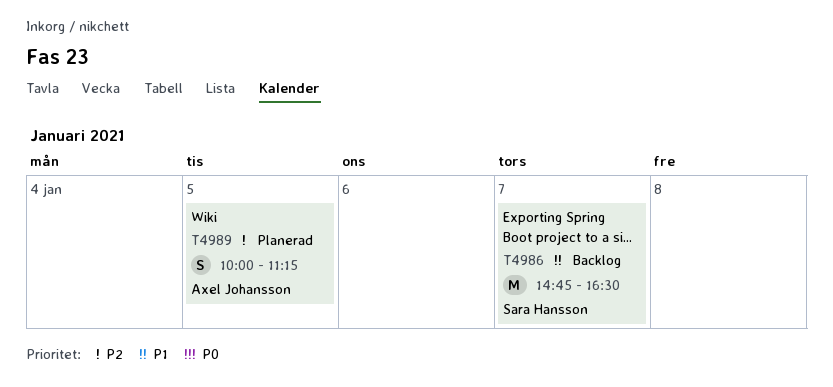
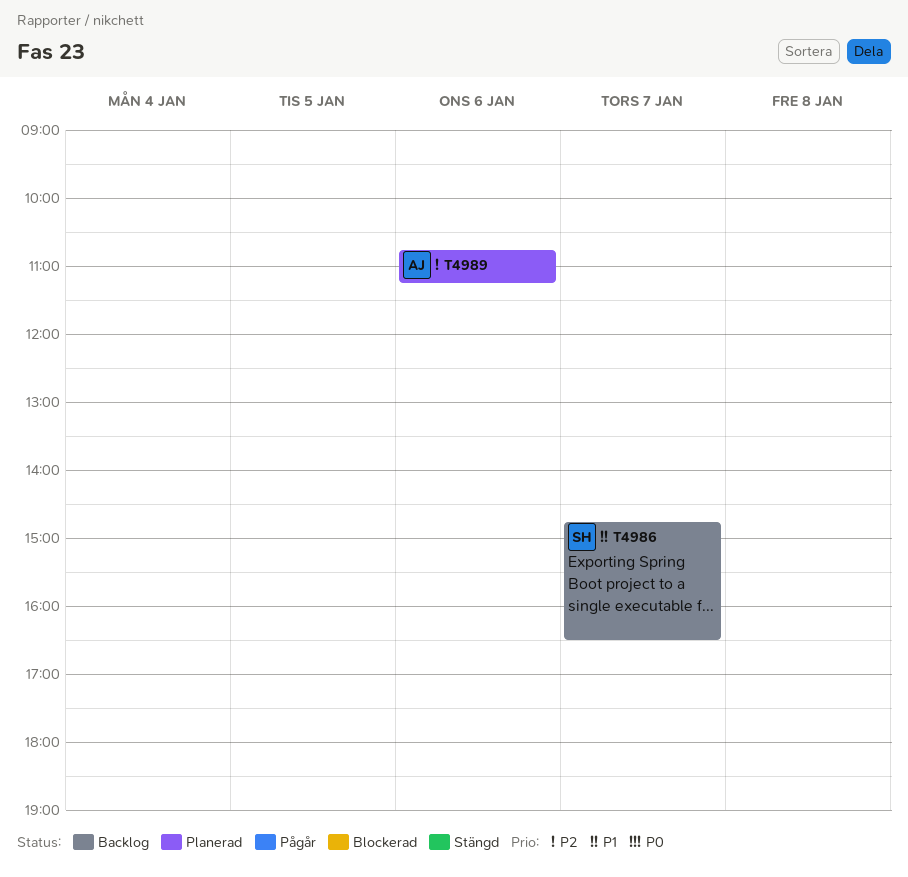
T4989, day: Jan 5 -> Jan 6
T4989, begins: 10:00 -> 10:45

